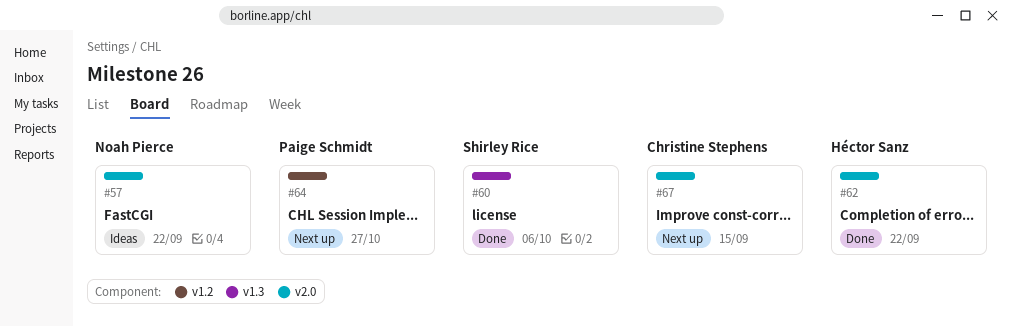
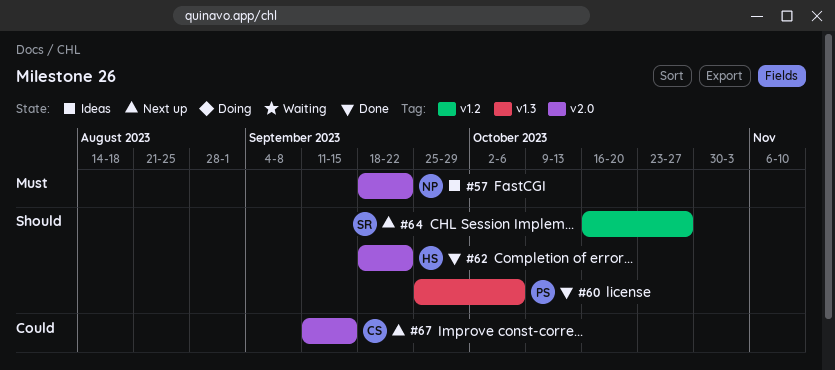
#60, owner: Shirley Rice -> Paige Schmidt
#64, owner: Paige Schmidt -> Shirley Rice

